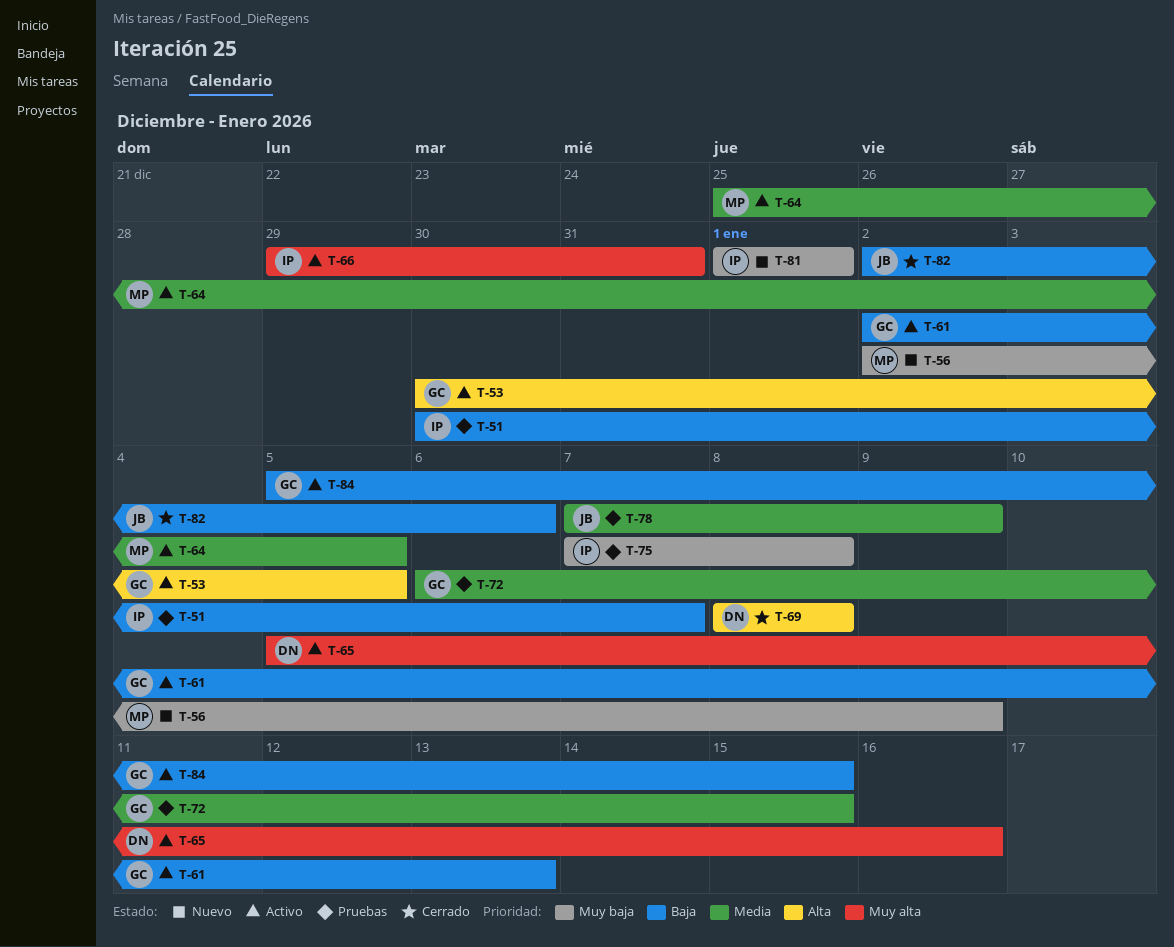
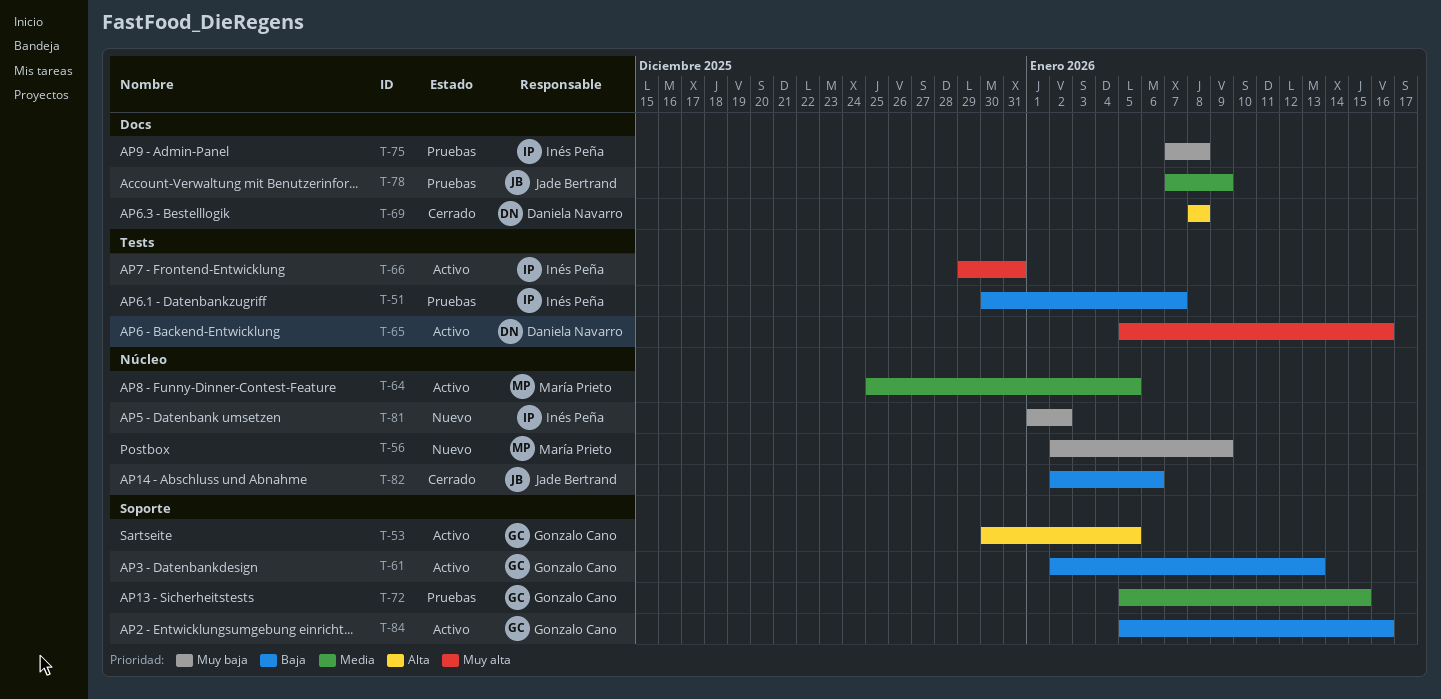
T-72, start: Jan 6 -> Jan 5
T-81, due: Jan 1 -> Jan 2
T-84, due: Jan 15 -> Jan 16

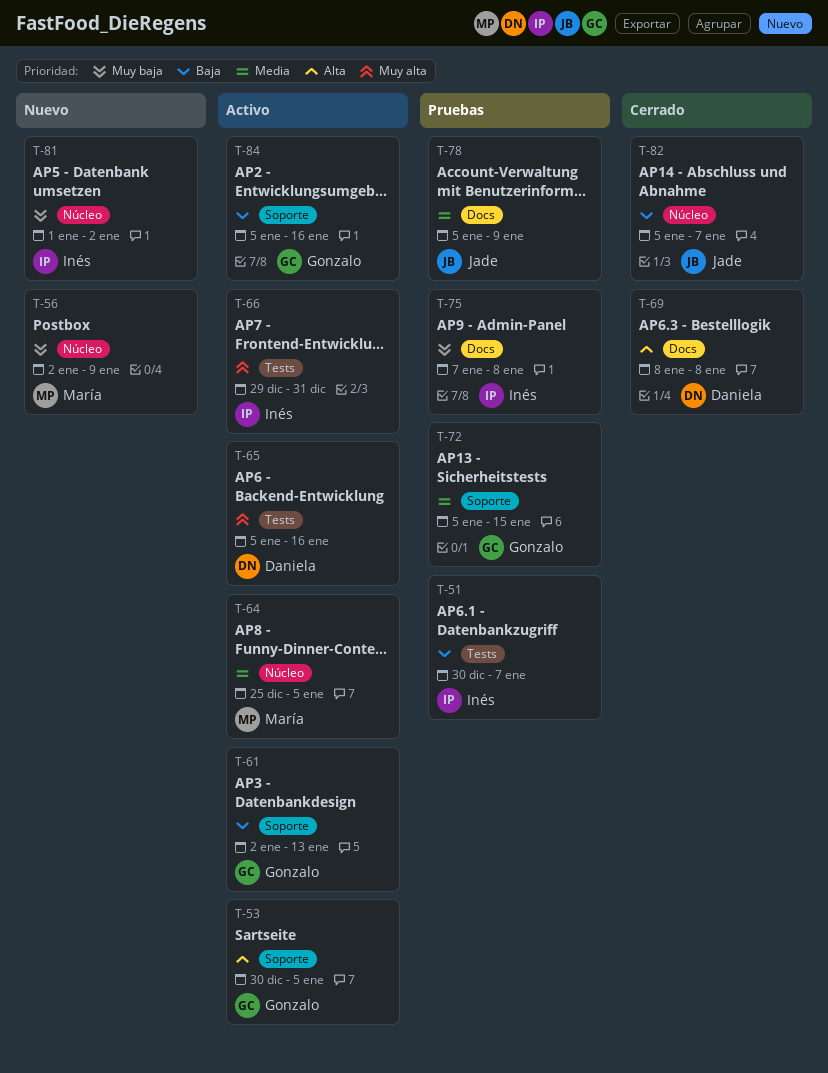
T-78, start: Jan 7 -> Jan 5
T-82, start: Jan 2 -> Jan 5
T-82, due: Jan 6 -> Jan 7

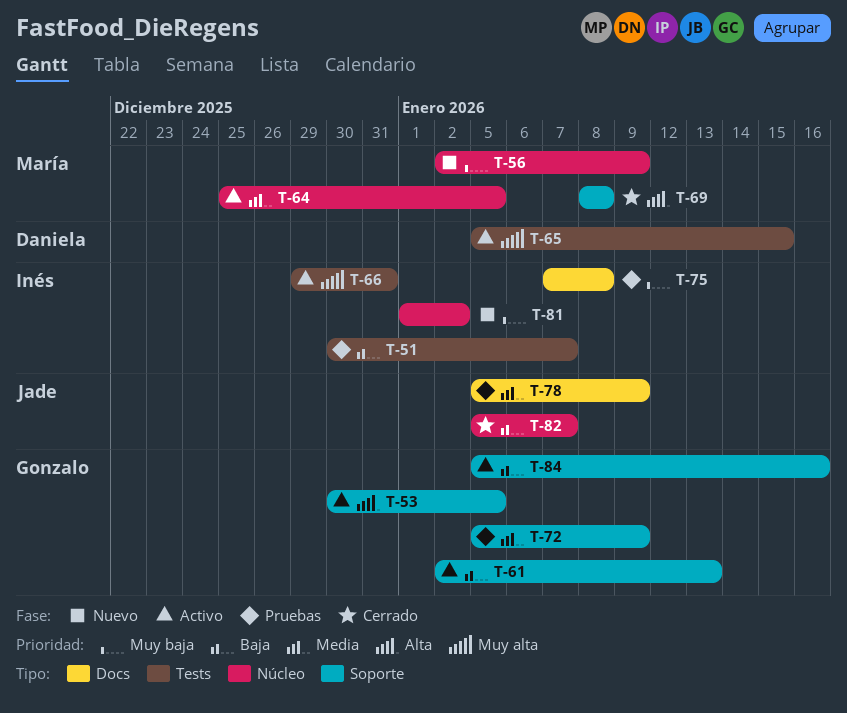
T-65, due: Jan 16 -> Jan 15
T-69, owner: Daniela -> María
T-69, label: Docs -> Soporte
T-72, due: Jan 15 -> Jan 9

